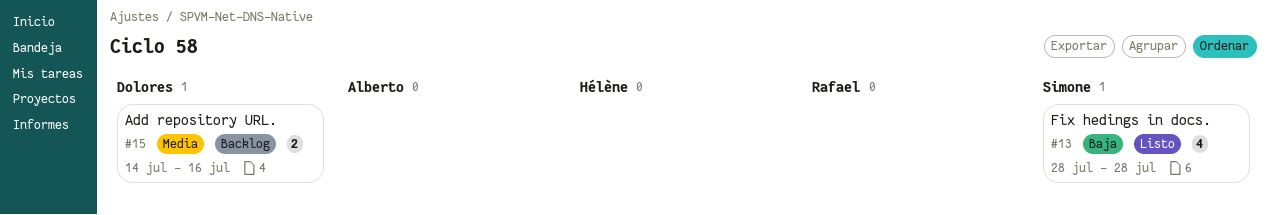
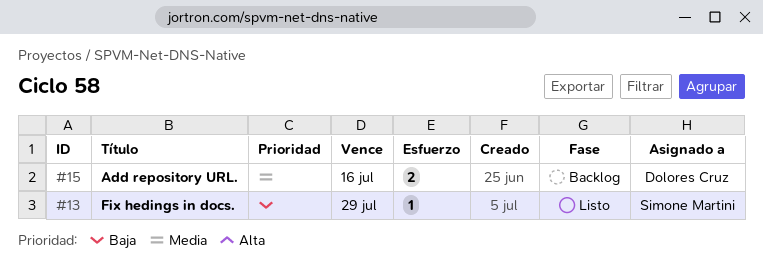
#13, estimate: 4 -> 1
#13, due: Jul 28 -> Jul 29

